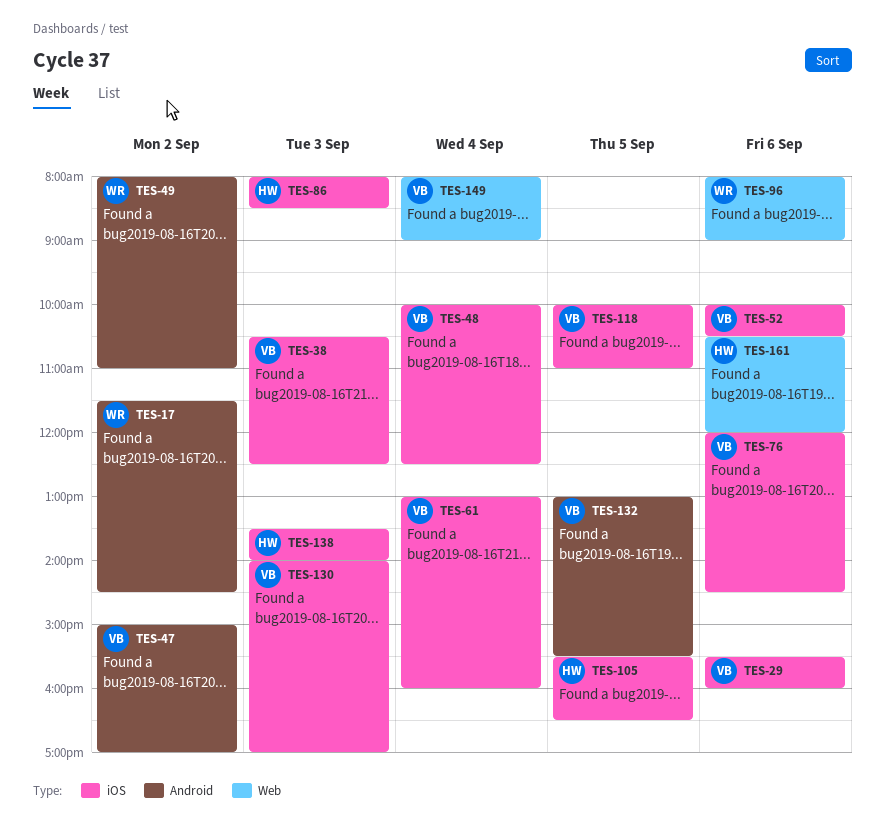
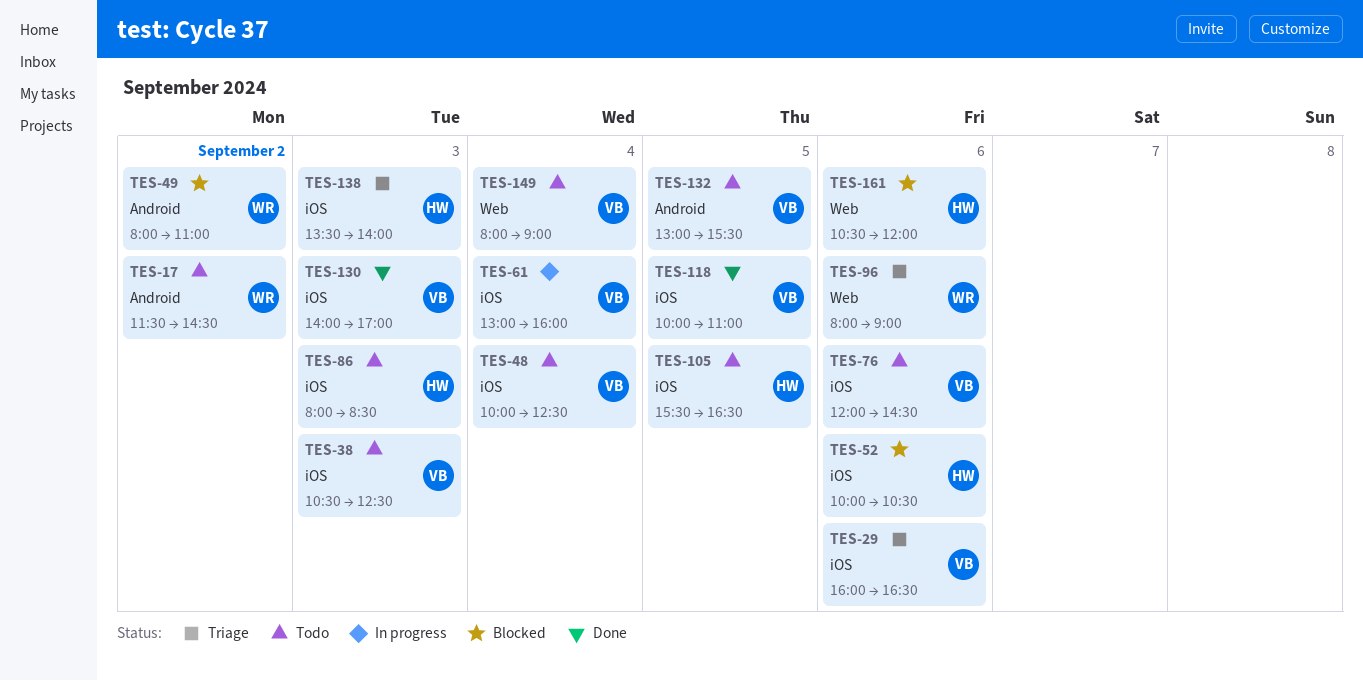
TES-29, begins: 15:30 -> 16:00
TES-29, ends: 16:00 -> 16:30
TES-47: present -> none
TES-52, owner: VB -> HW

